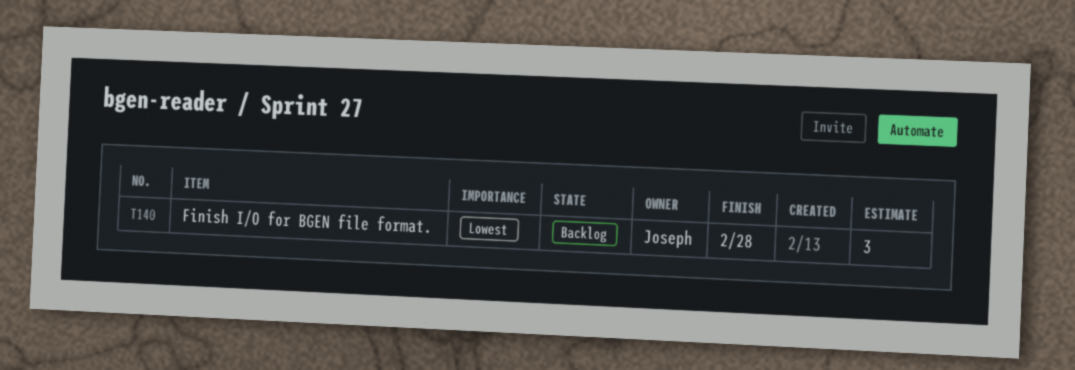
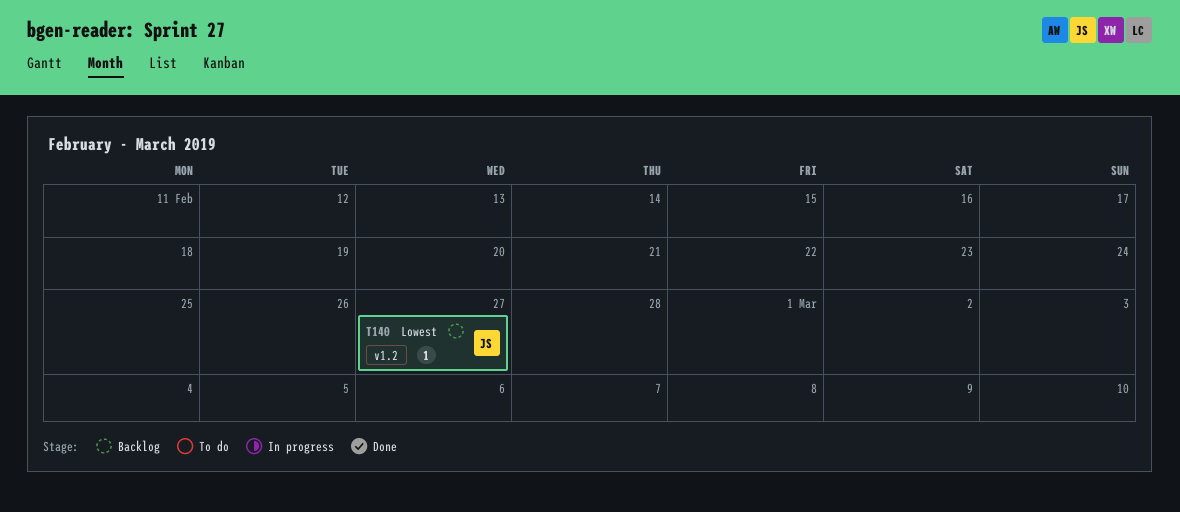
T140, estimate: 3 -> 1
T140, due: Feb 28 -> Feb 27

